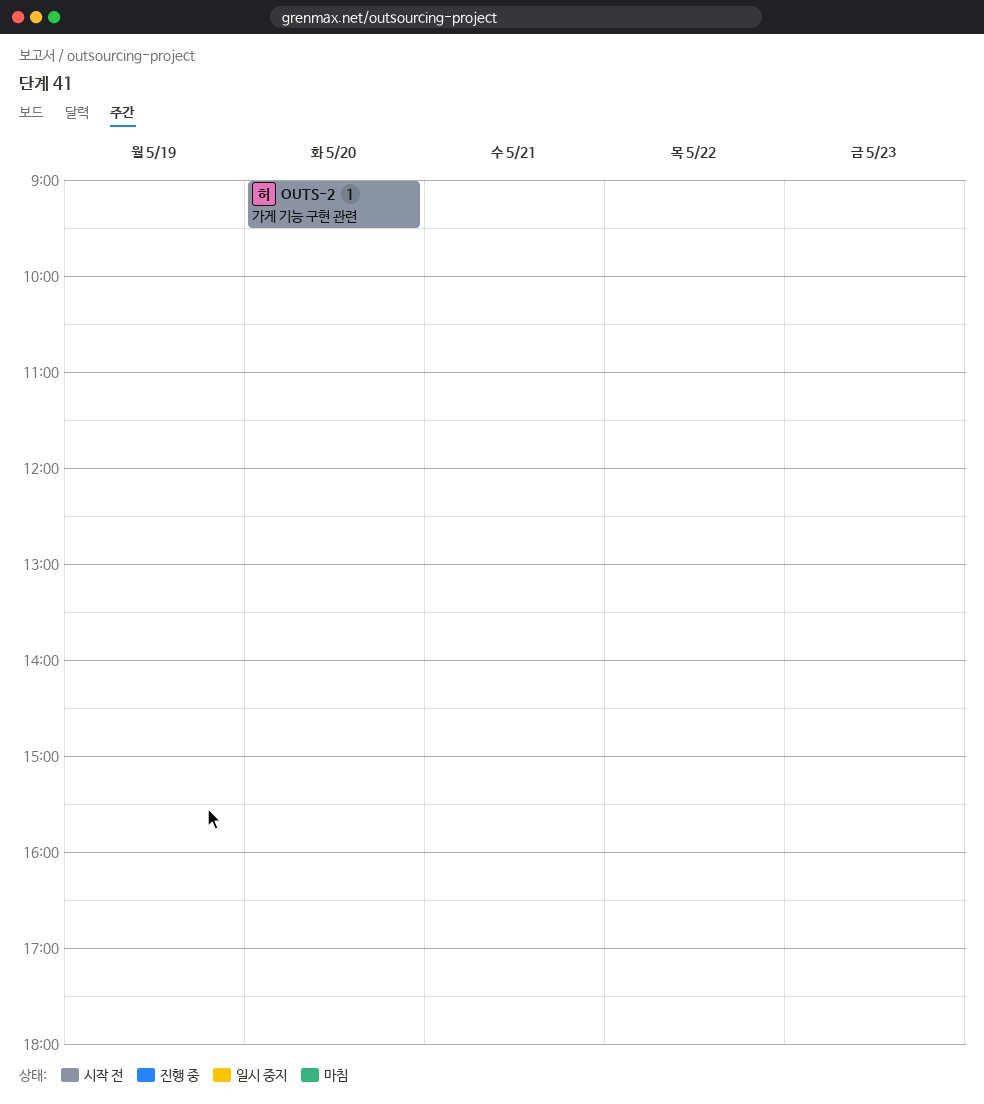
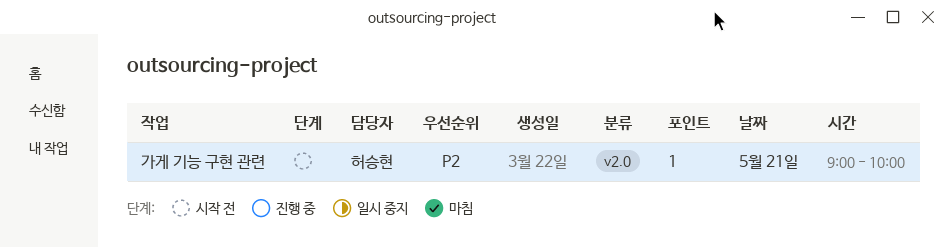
가게 기능 구현 관련, day: May 20 -> May 21
가게 기능 구현 관련, ends: 09:30 -> 10:00

